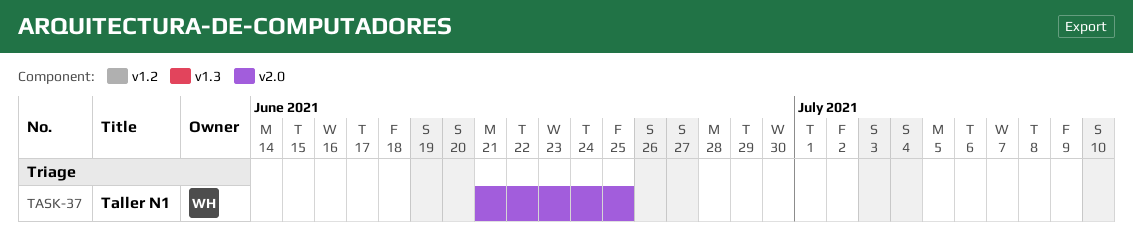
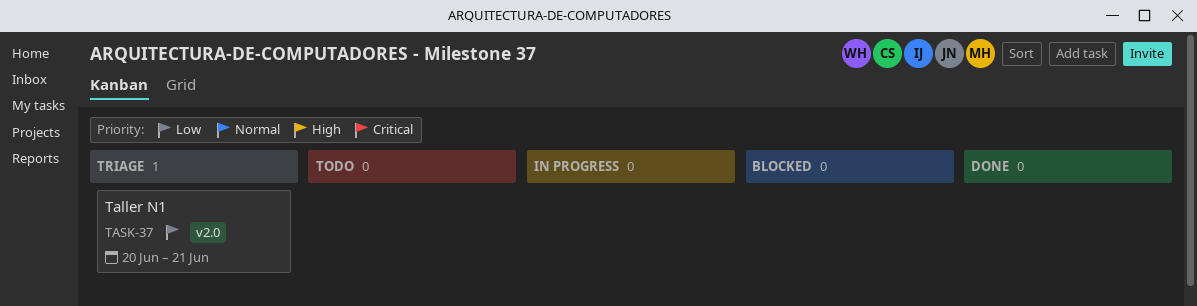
TASK-37, start: Jun 21 -> Jun 20
TASK-37, due: Jun 25 -> Jun 21

